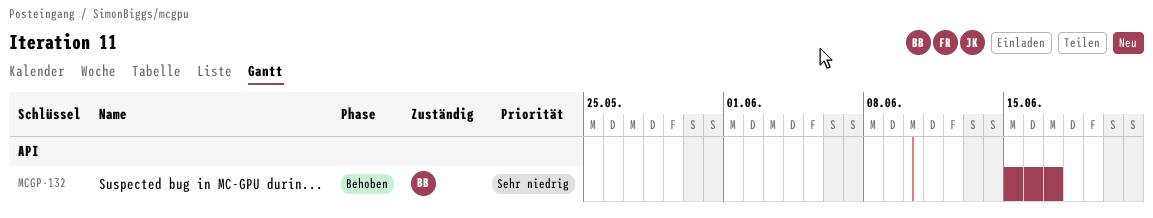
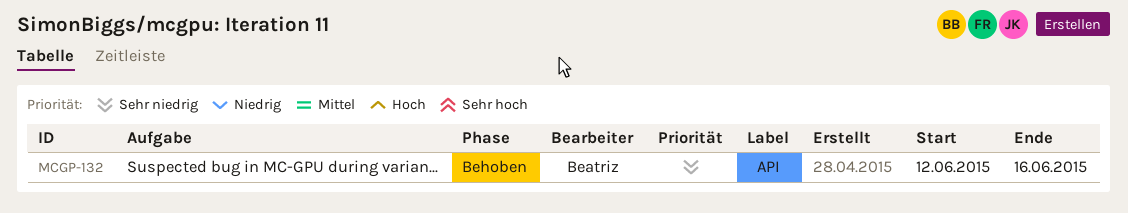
MCGP-132, start: Jun 15 -> Jun 12
MCGP-132, due: Jun 17 -> Jun 16

